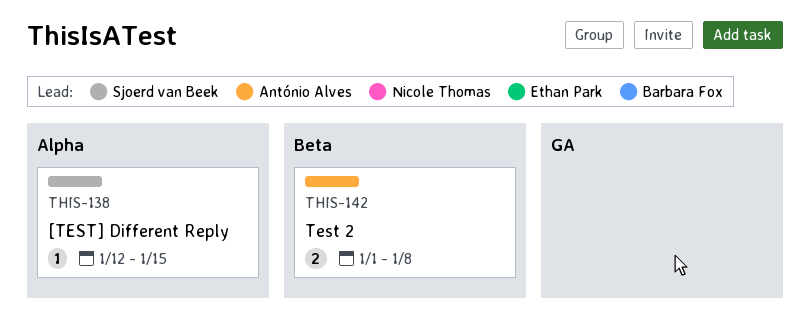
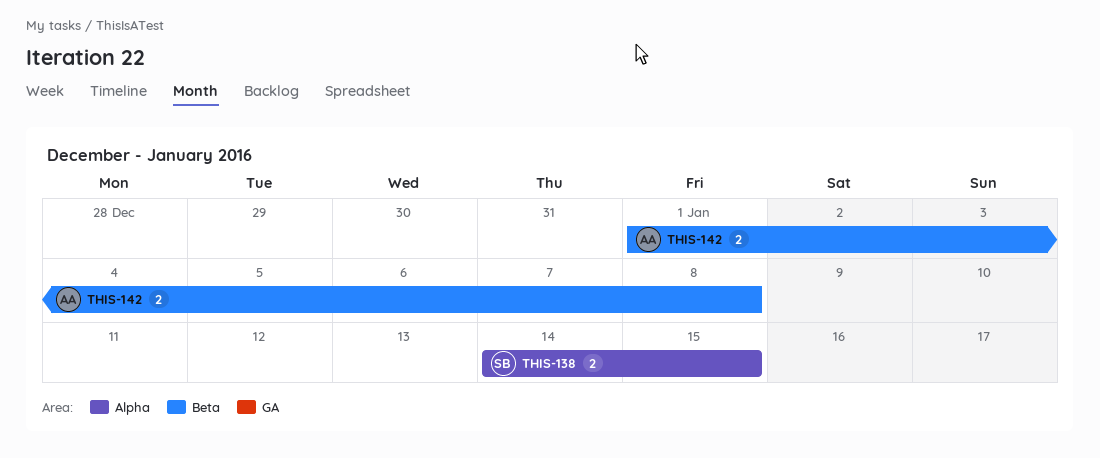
THIS-138, estimate: 1 -> 2
THIS-138, start: Jan 12 -> Jan 14

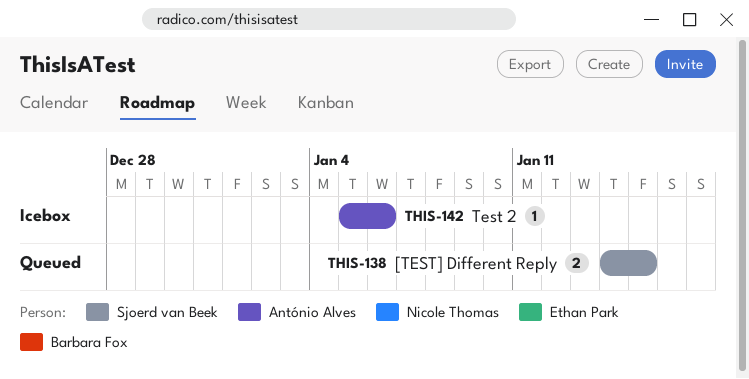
THIS-142, estimate: 2 -> 1
THIS-142, start: Jan 1 -> Jan 5
THIS-142, due: Jan 8 -> Jan 6

